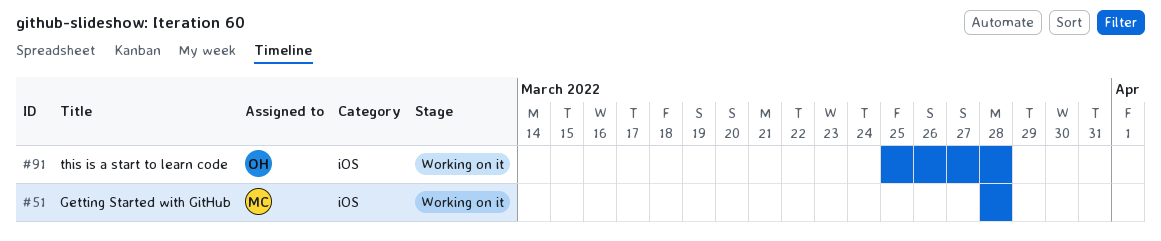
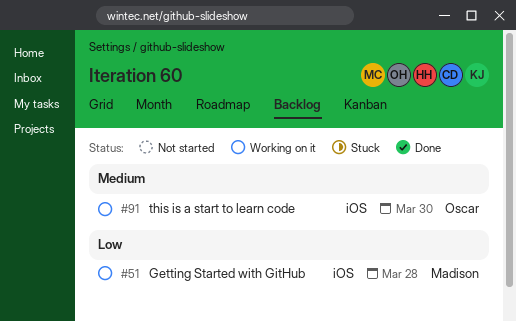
#91, due: Mar 28 -> Mar 30

